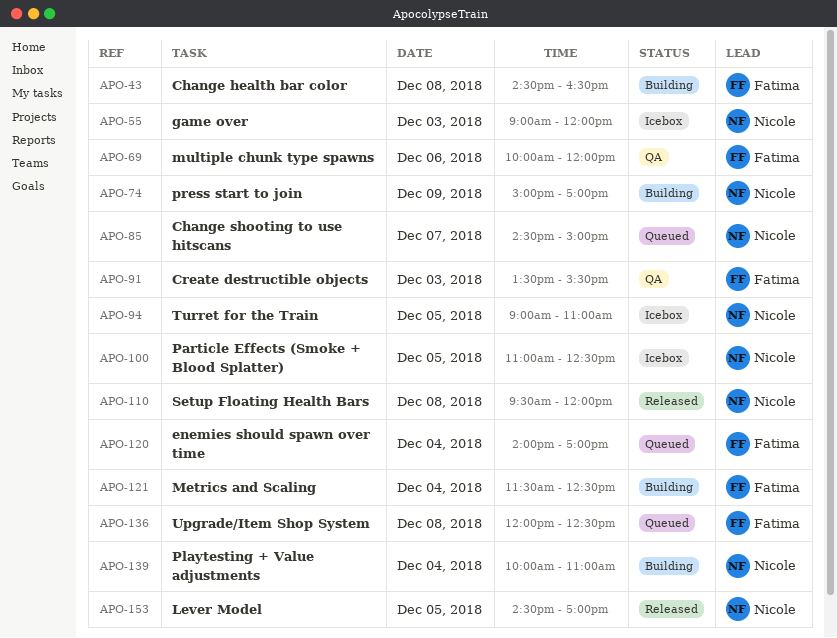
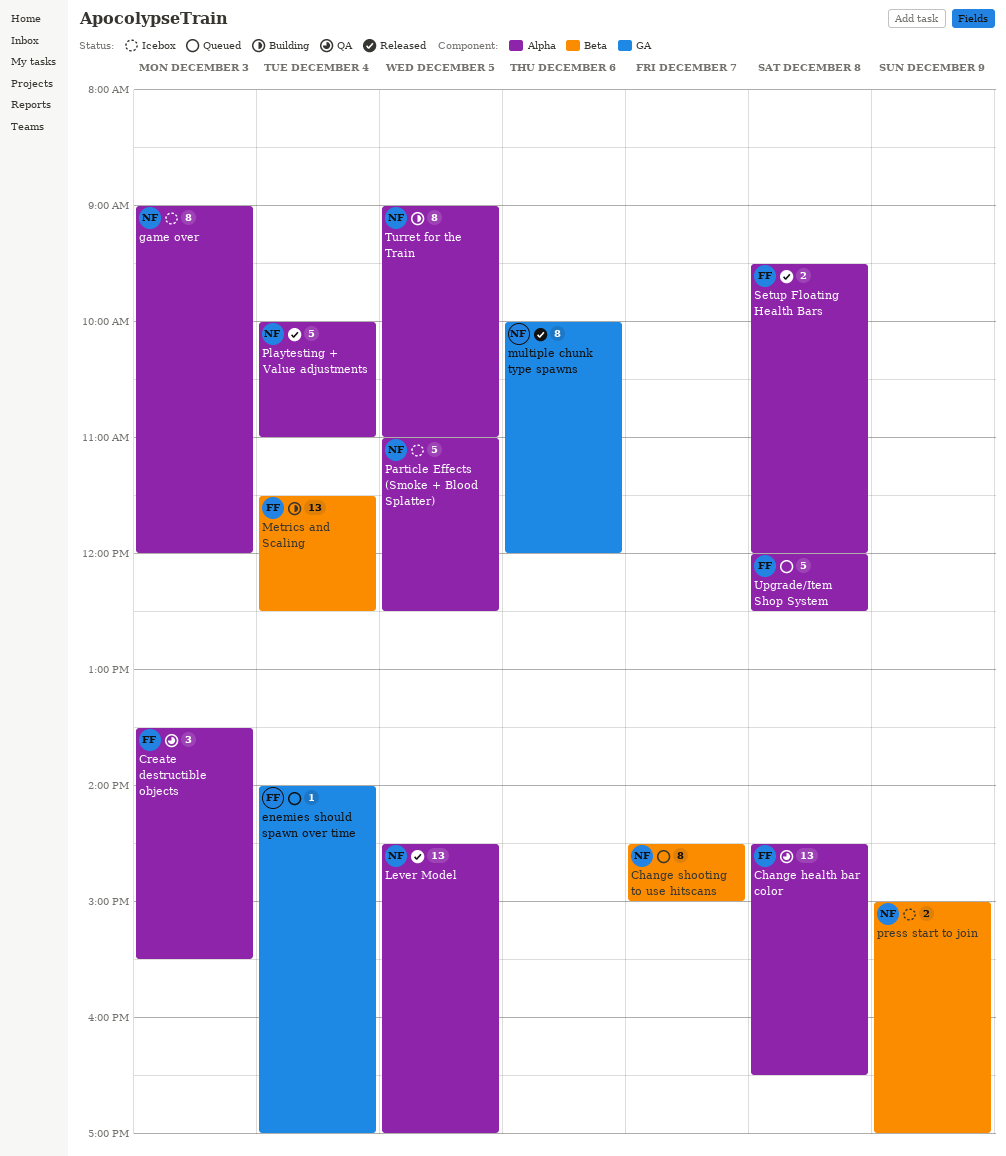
Change health bar color, status: Building -> QA
multiple chunk type spawns, status: QA -> Released
multiple chunk type spawns, owner: Fatima -> Nicole
Playtesting + Value adjustments, status: Building -> Released
press start to join, status: Building -> Icebox
Setup Floating Health Bars, owner: Nicole -> Fatima
Turret for the Train, status: Icebox -> Building

